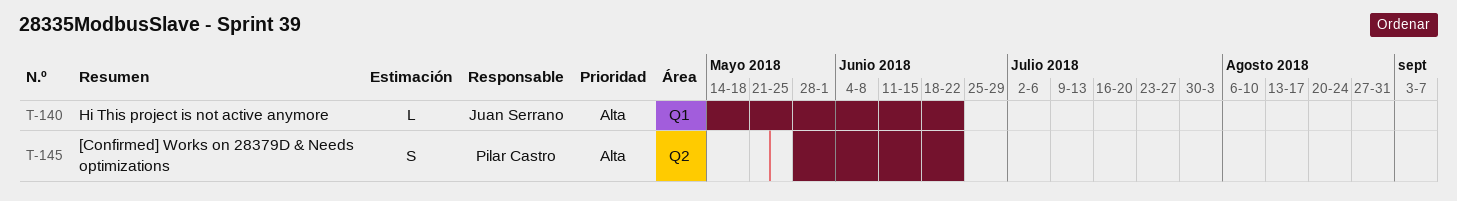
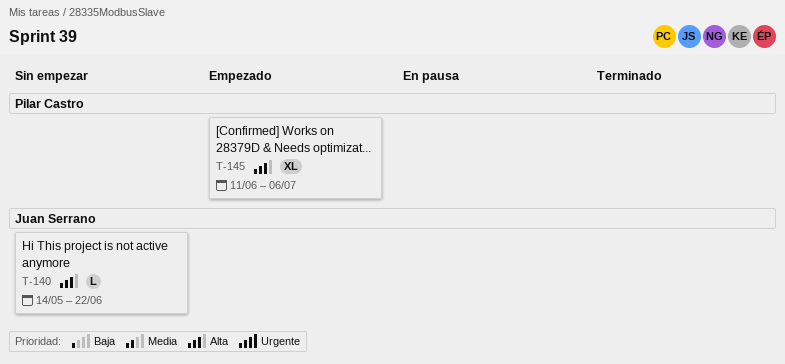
T-145, estimate: S -> XL
T-145, start: May 28 -> Jun 11
T-145, due: Jun 22 -> Jul 6

